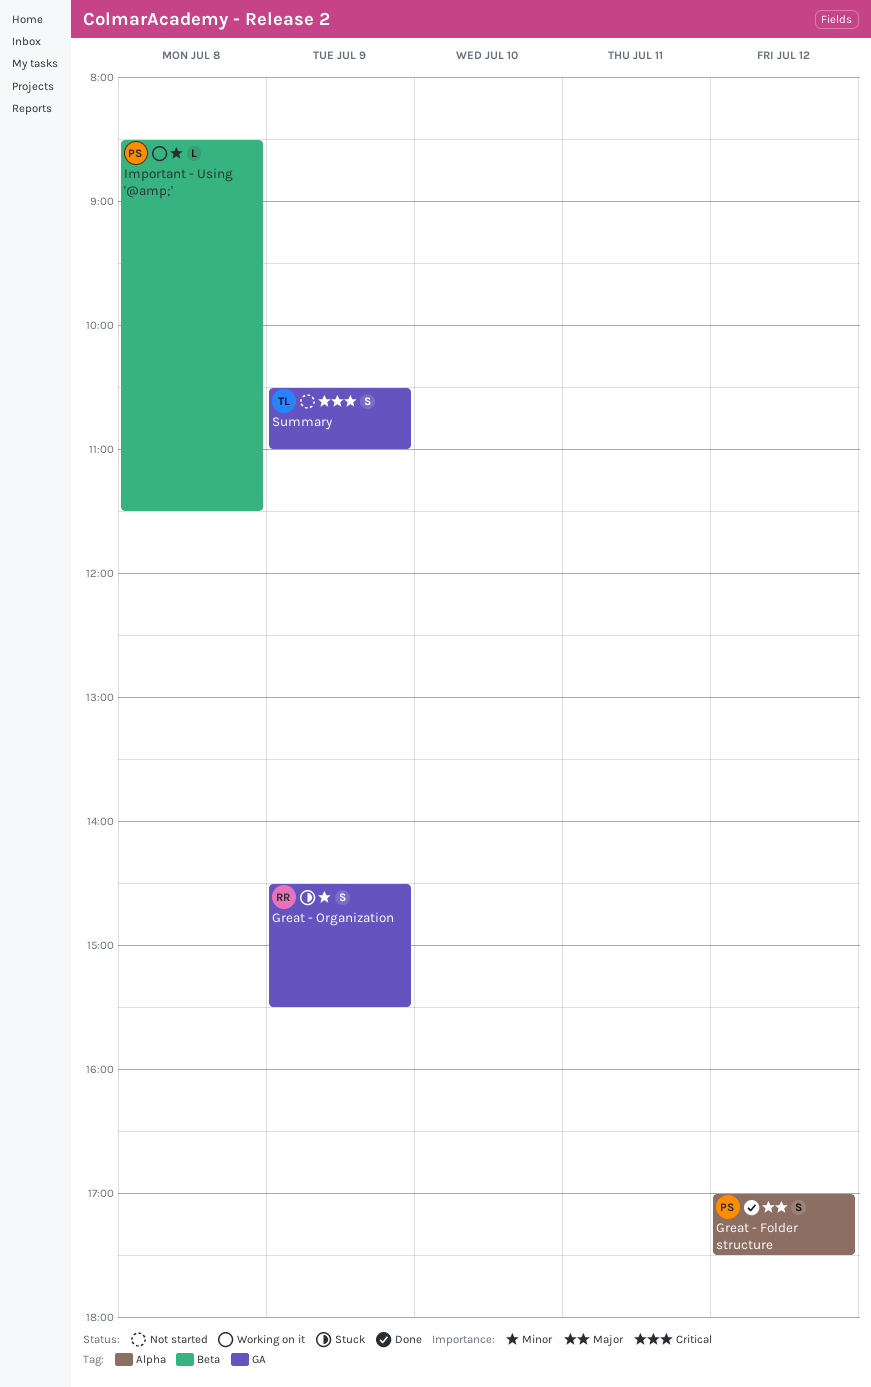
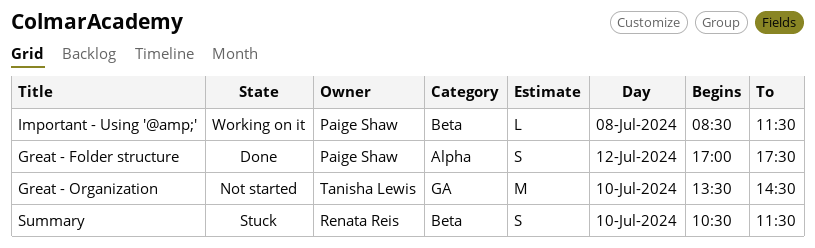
Great - Organization, status: Stuck -> Not started
Great - Organization, owner: Renata Reis -> Tanisha Lewis
Great - Organization, estimate: S -> M
Great - Organization, day: Jul 9 -> Jul 10
Great - Organization, begins: 14:30 -> 13:30
Great - Organization, ends: 15:30 -> 14:30
Summary, status: Not started -> Stuck
Summary, owner: Tanisha Lewis -> Renata Reis
Summary, label: GA -> Beta
Summary, day: Jul 9 -> Jul 10
Summary, ends: 11:00 -> 11:30

